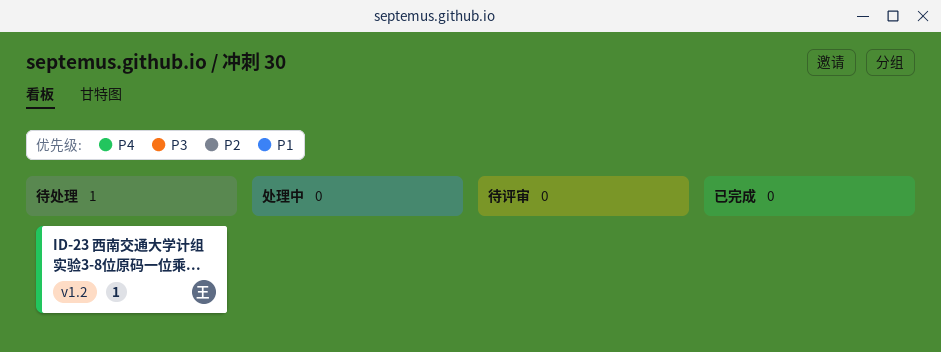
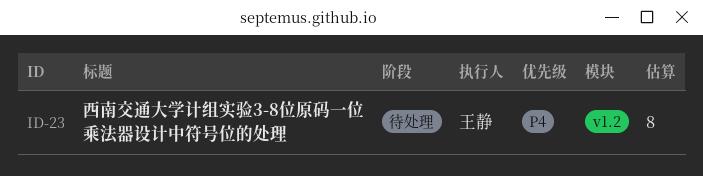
ID-23, estimate: 1 -> 8

